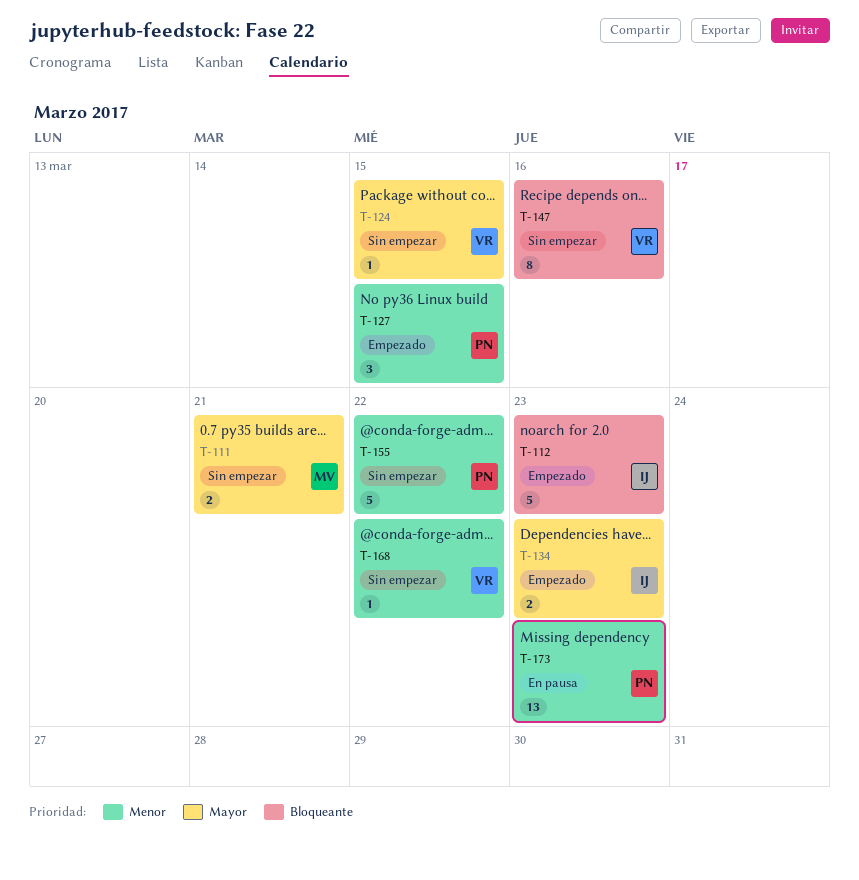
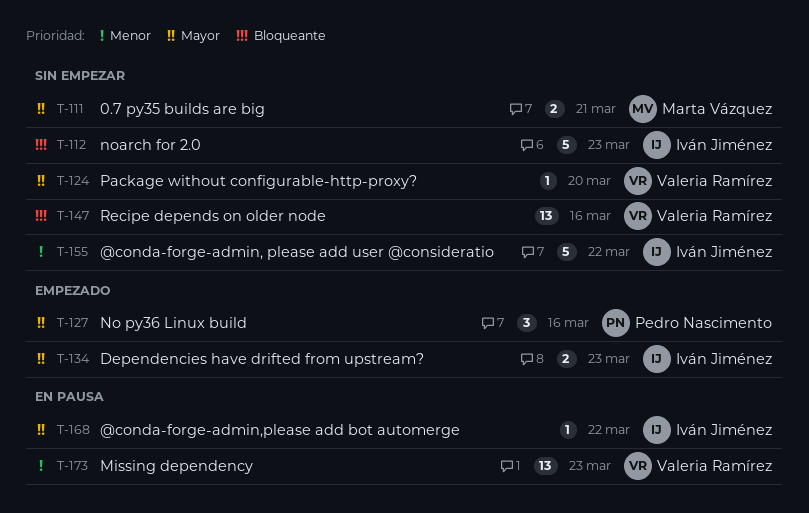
T-112, status: Empezado -> Sin empezar
T-124, due: Mar 15 -> Mar 20
T-127, priority: Menor -> Mayor
T-127, due: Mar 15 -> Mar 16
T-147, estimate: 8 -> 13
T-155, owner: Pedro Nascimento -> Iván Jiménez
T-168, status: Sin empezar -> En pausa
T-168, owner: Valeria Ramírez -> Iván Jiménez
T-168, priority: Menor -> Mayor
T-173, owner: Pedro Nascimento -> Valeria Ramírez

